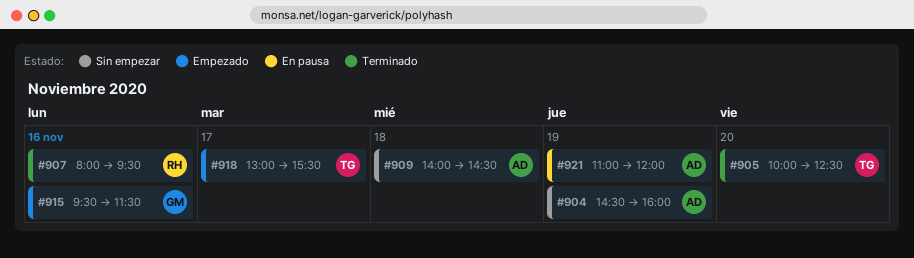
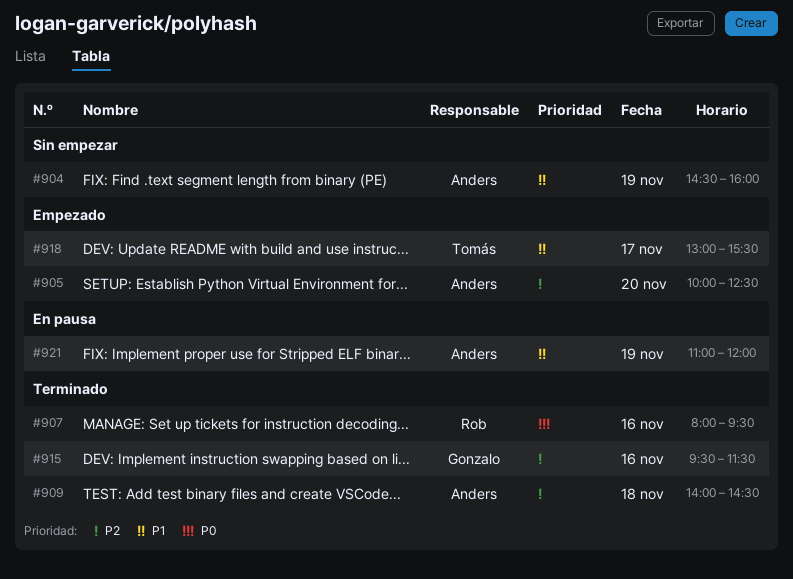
#905, status: Terminado -> Empezado
#905, owner: Tomás -> Anders
#909, status: Sin empezar -> Terminado
#915, status: Empezado -> Terminado

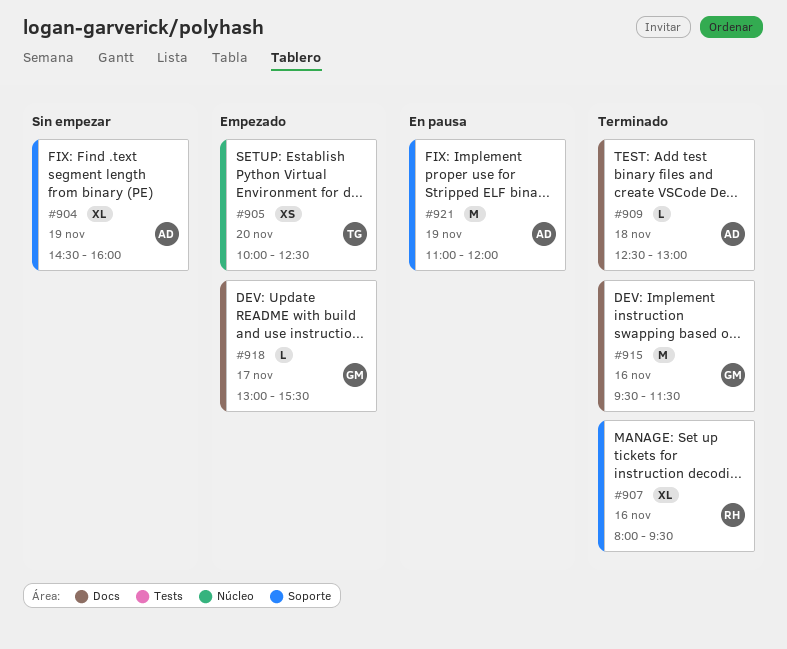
#905, owner: Anders -> Tomás
#909, begins: 14:00 -> 12:30
#909, ends: 14:30 -> 13:00
#918, owner: Tomás -> Gonzalo

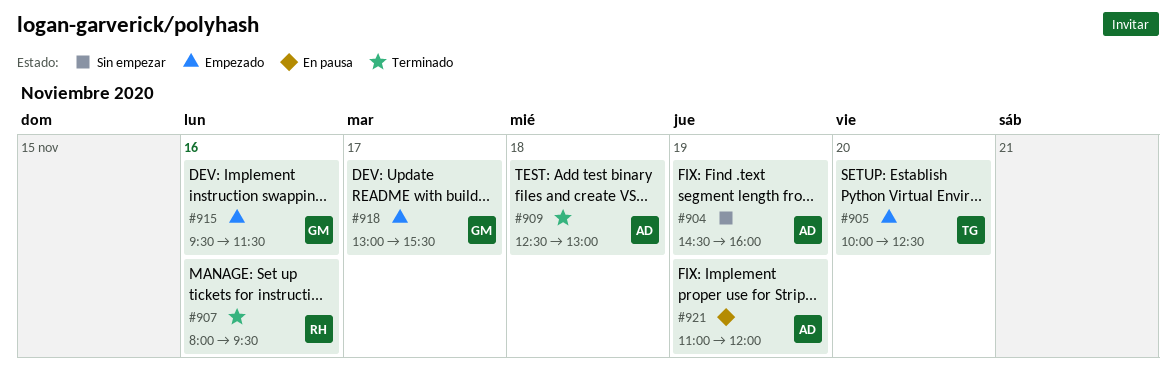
#915, status: Terminado -> Empezado

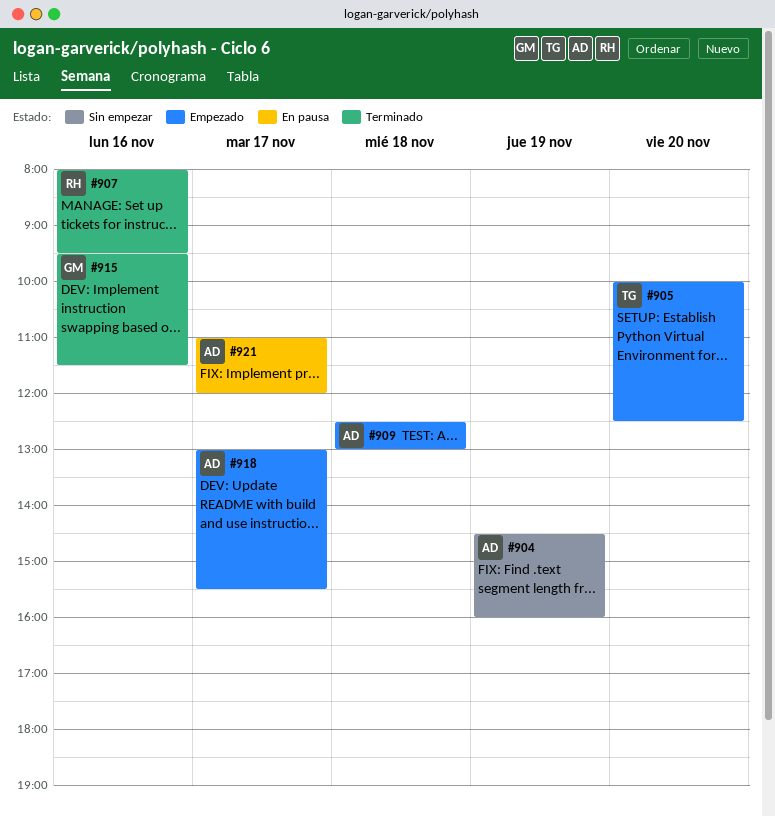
#909, status: Terminado -> Empezado
#915, status: Empezado -> Terminado
#918, owner: GM -> AD
#921, day: Nov 19 -> Nov 17

